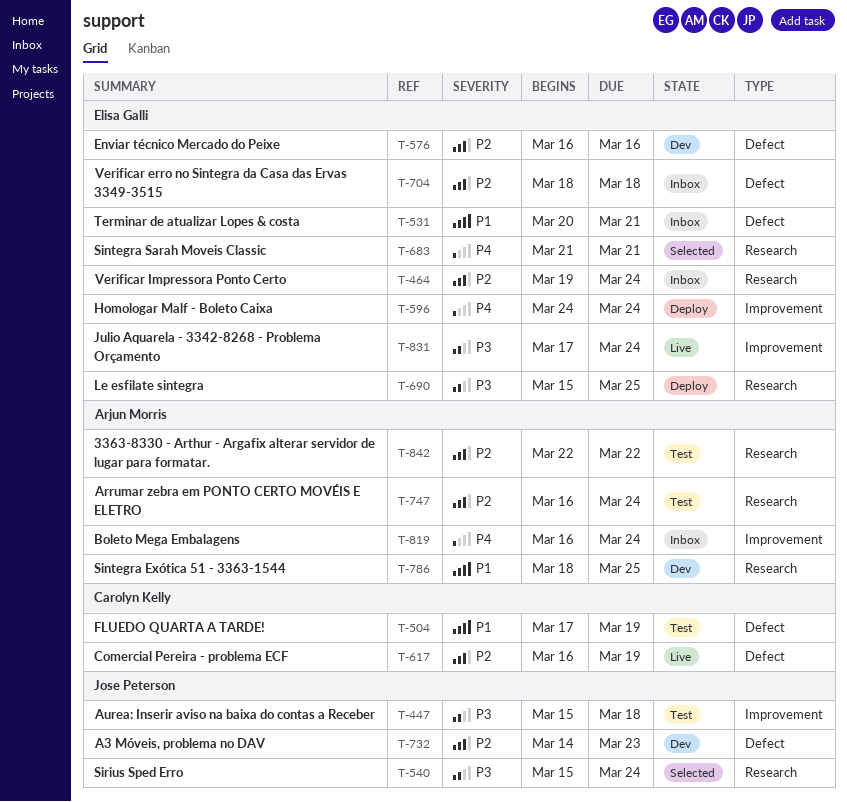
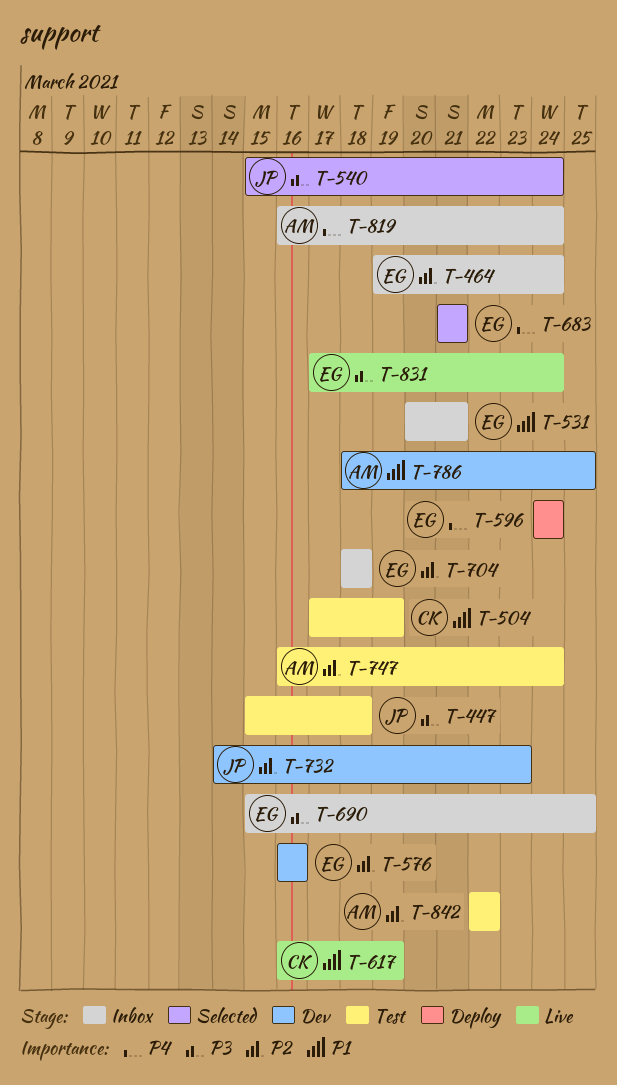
T-617, priority: P2 -> P1
T-690, status: Deploy -> Inbox

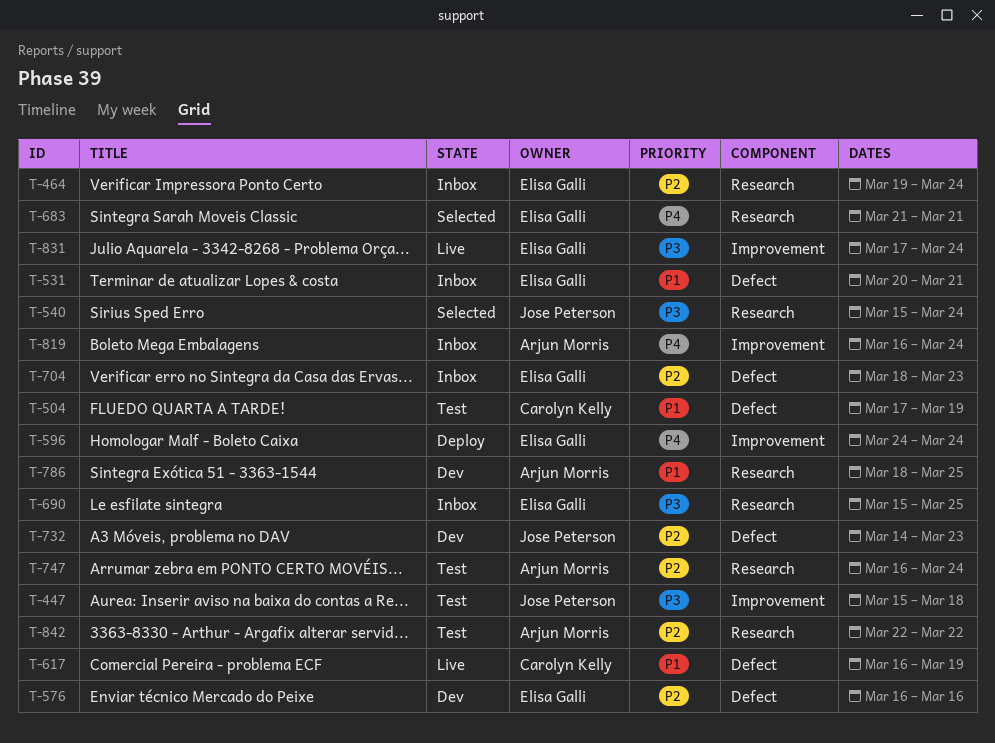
T-704, due: Mar 18 -> Mar 23

